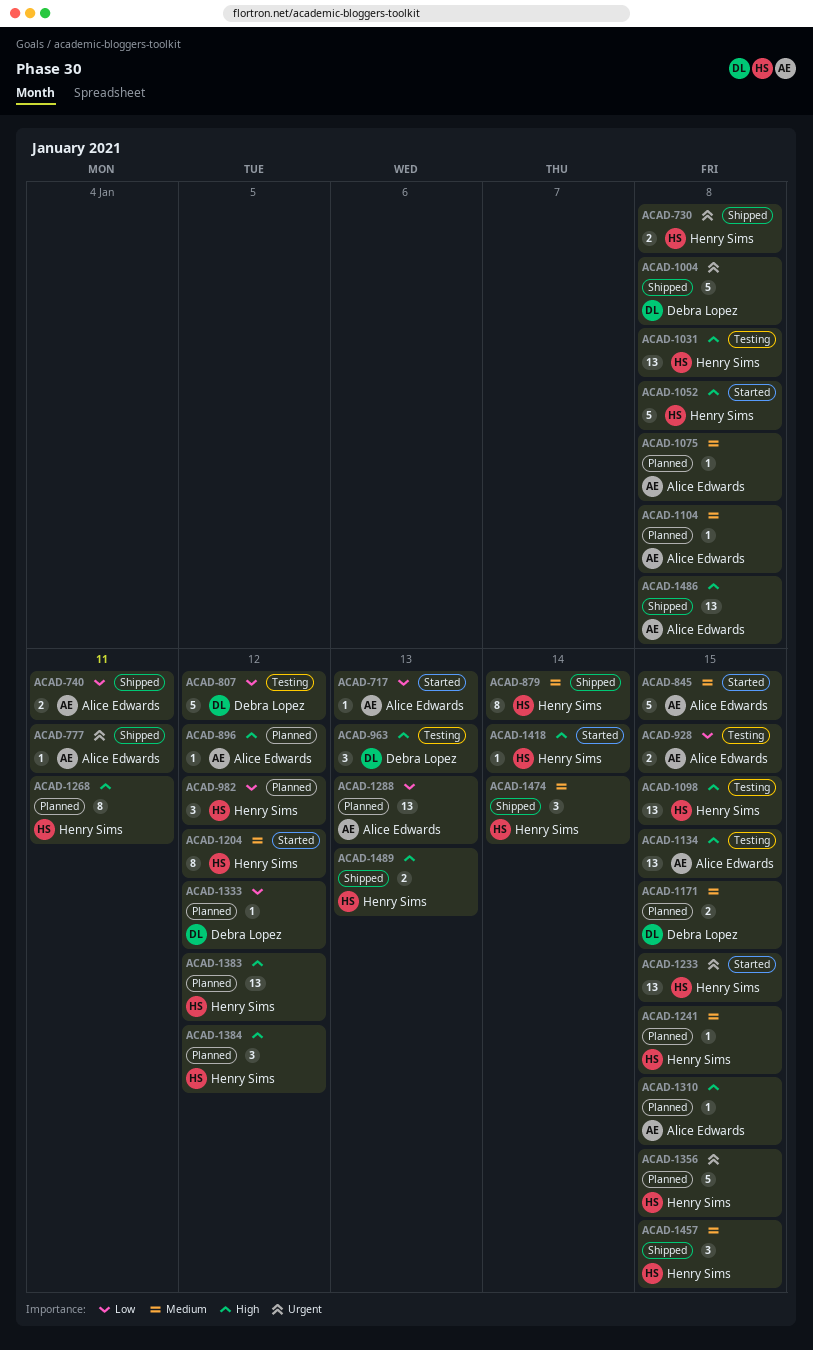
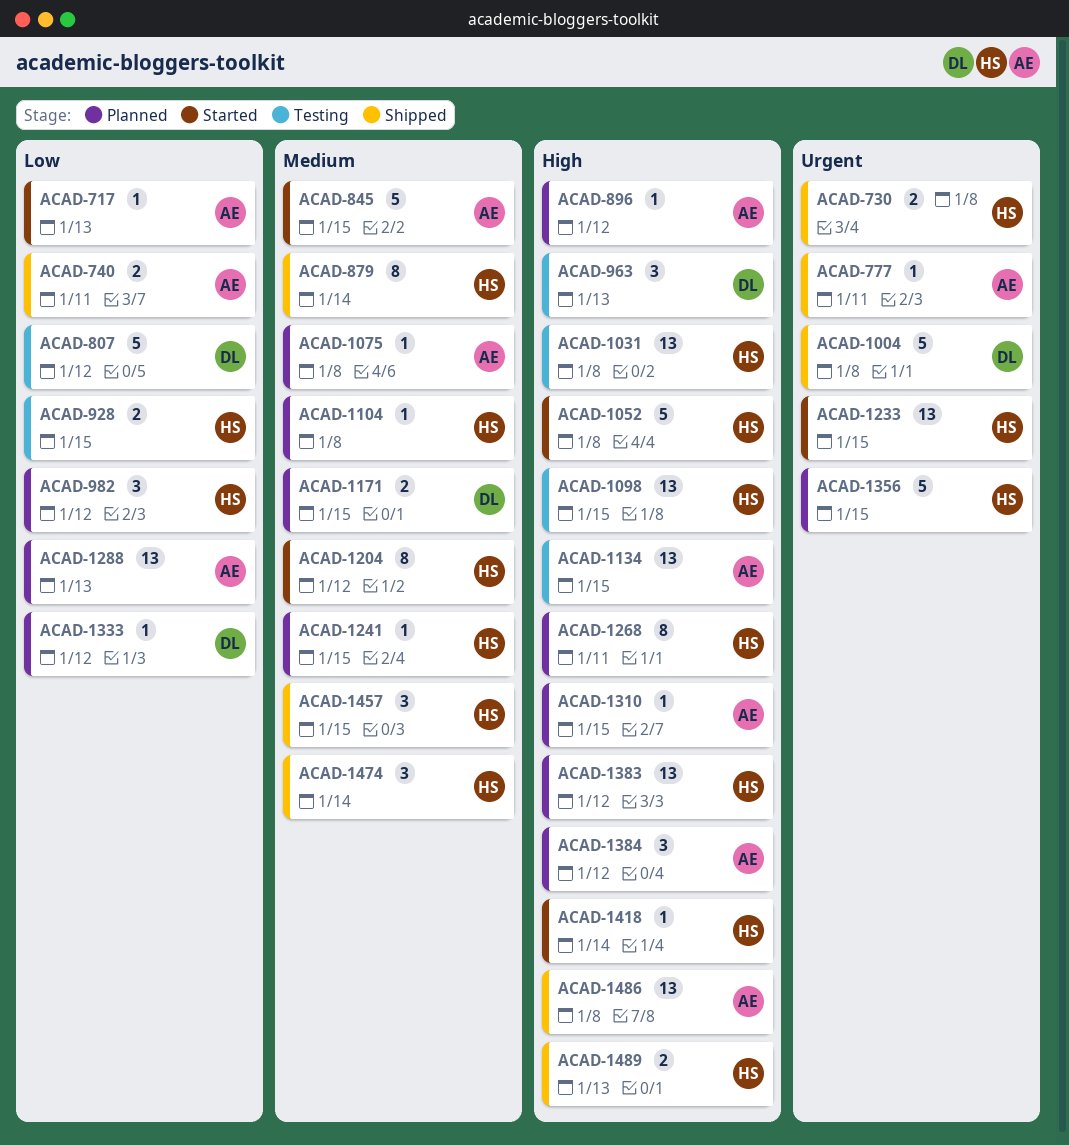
ACAD-928, owner: Alice Edwards -> Henry Sims
ACAD-1104, owner: Alice Edwards -> Henry Sims
ACAD-1384, owner: Henry Sims -> Alice Edwards

